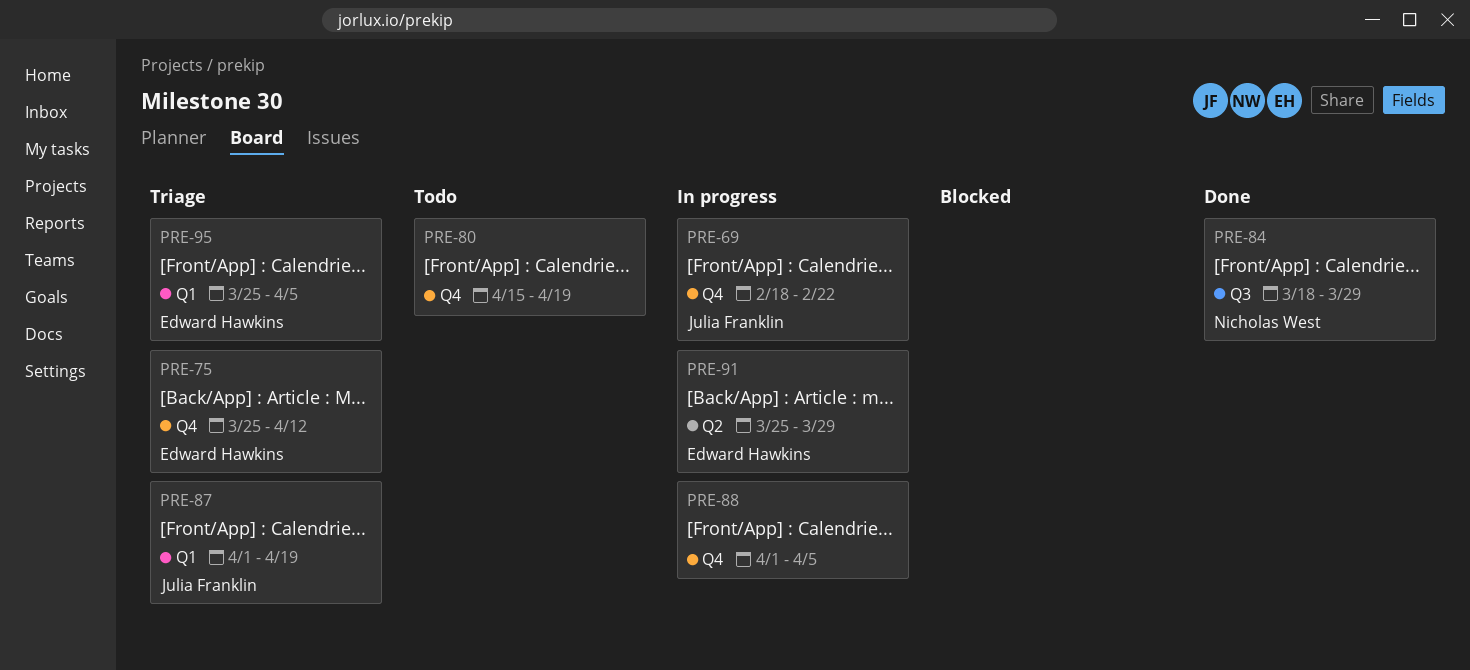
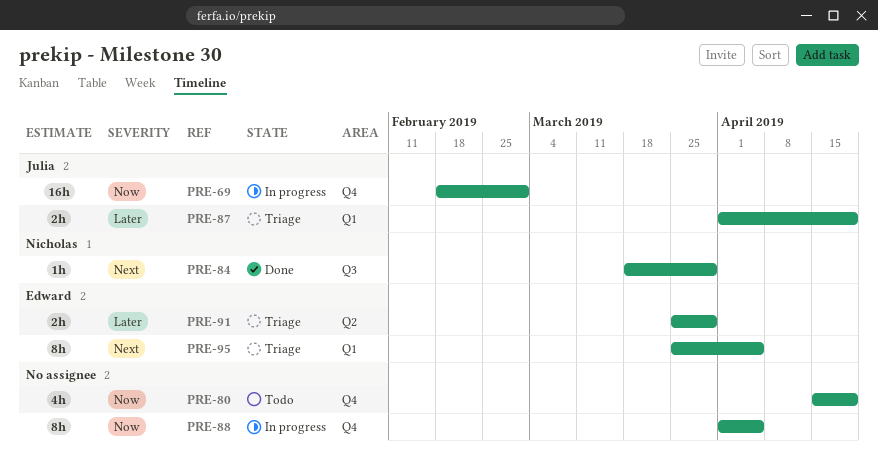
PRE-69, due: Feb 22 -> Mar 1
PRE-75: present -> none
PRE-91, status: In progress -> Triage

